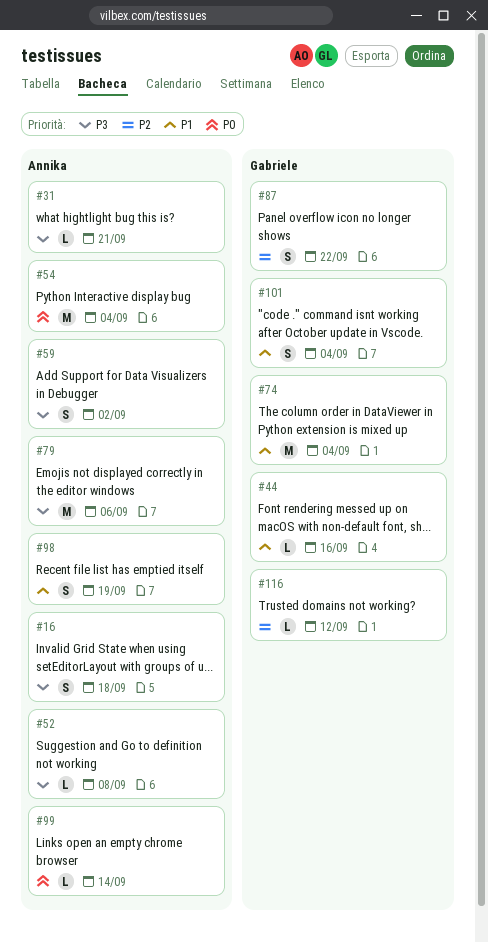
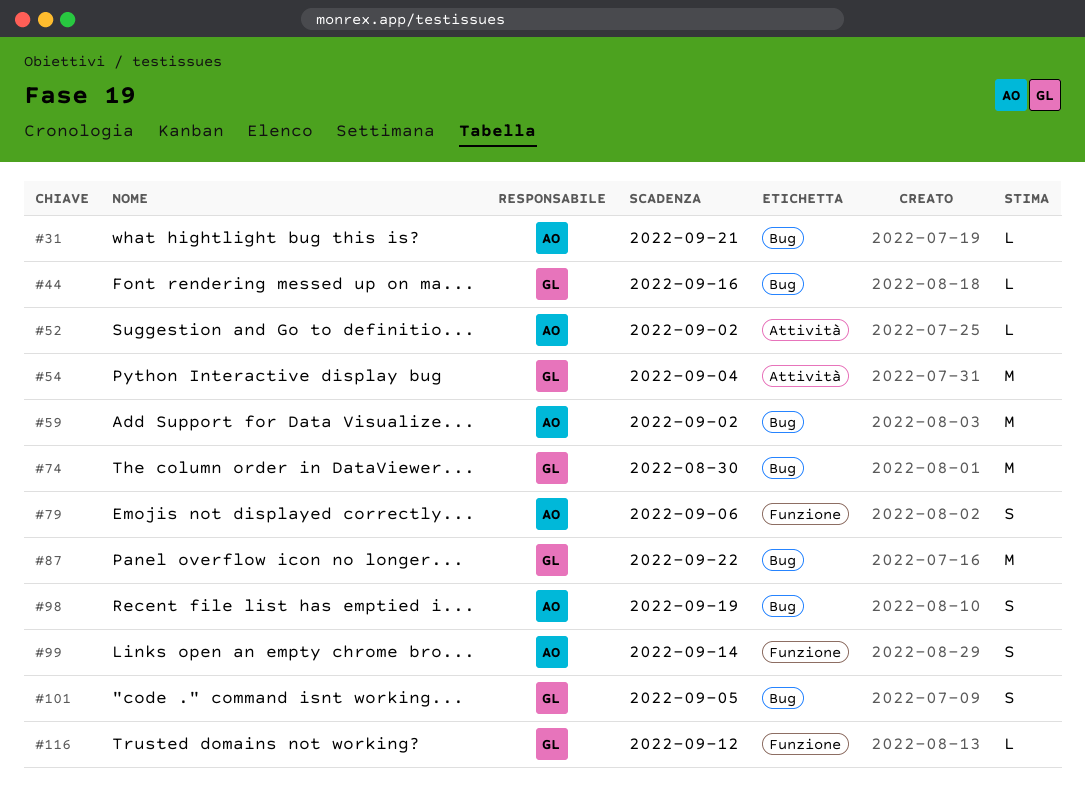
#16: present -> none
#52, due: Sep 8 -> Sep 2
#54, owner: Annika -> Gabriele
#59, estimate: S -> M
#74, due: Sep 4 -> Aug 30
#79, estimate: M -> S
#87, estimate: S -> M
#99, estimate: L -> S
#101, due: Sep 4 -> Sep 5

